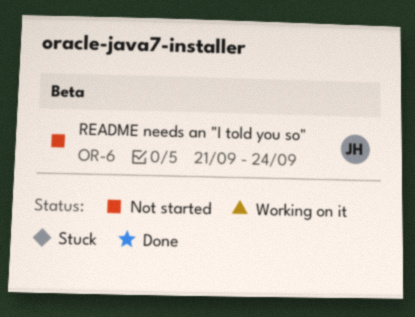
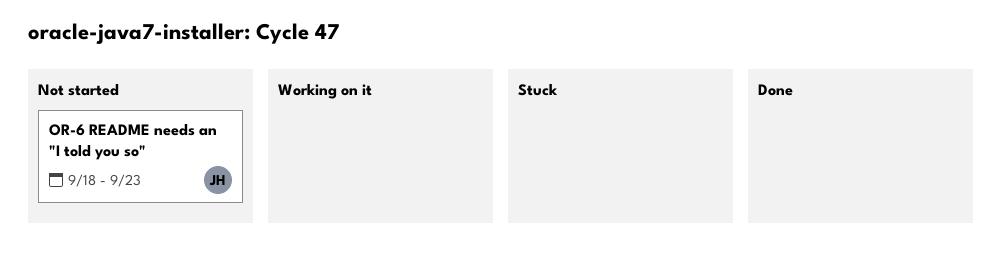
OR-6, start: Sep 21 -> Sep 18
OR-6, due: Sep 24 -> Sep 23

